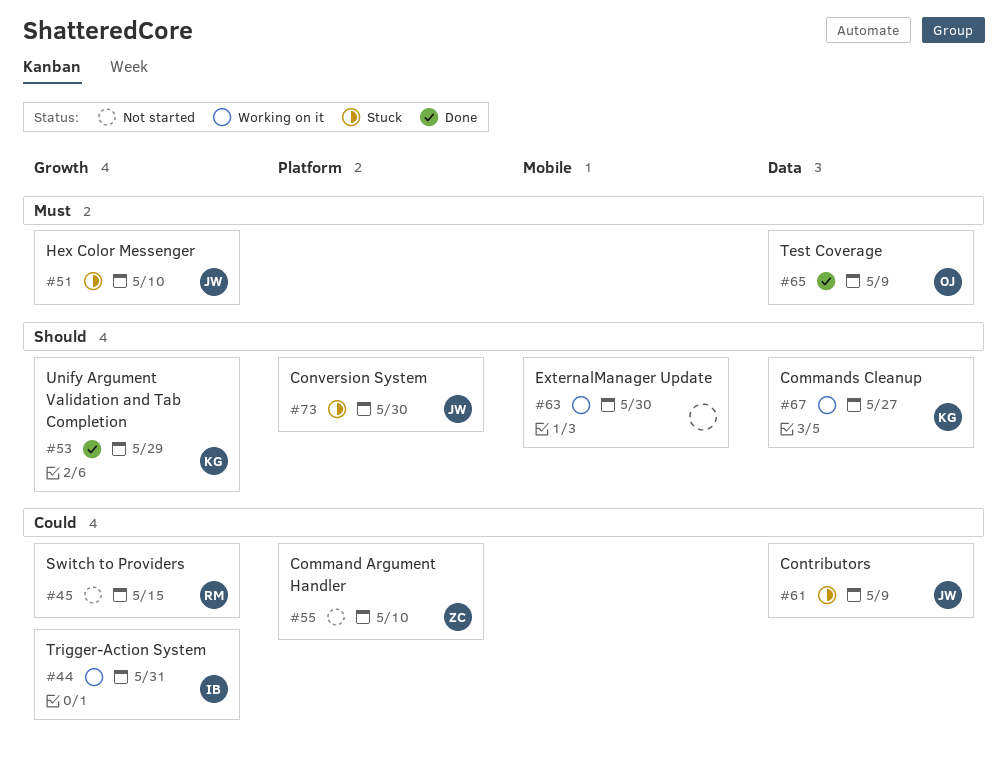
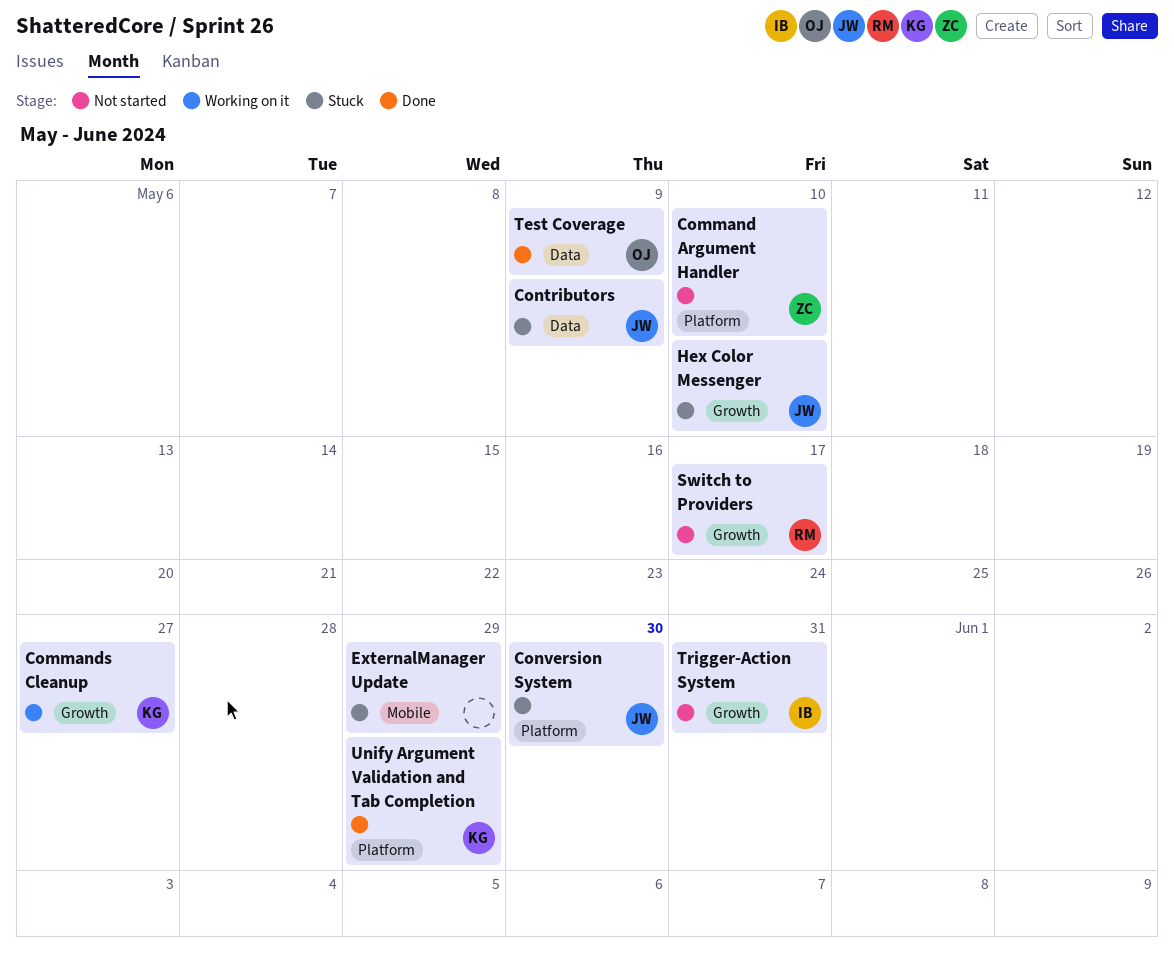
Commands Cleanup, label: Data -> Growth
ExternalManager Update, status: Working on it -> Stuck
ExternalManager Update, due: May 30 -> May 29
Switch to Providers, due: May 15 -> May 17
Trigger-Action System, status: Working on it -> Not started
Unify Argument Validation and Tab Completion, label: Growth -> Platform

